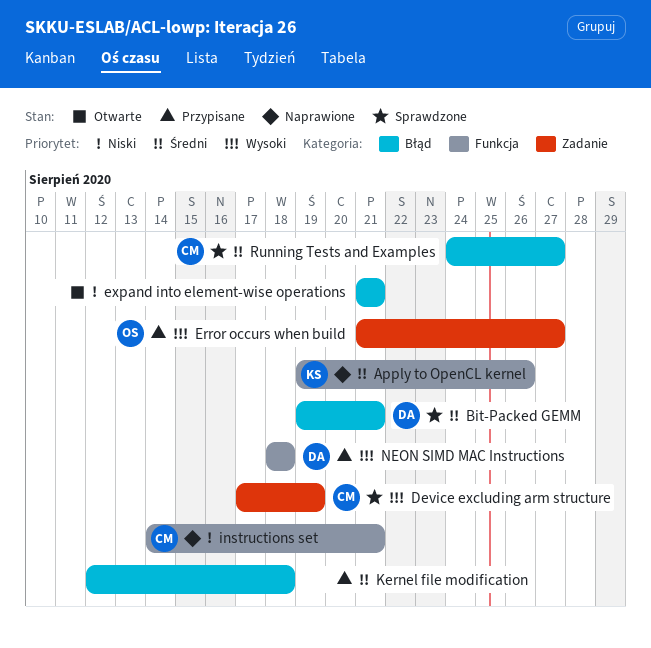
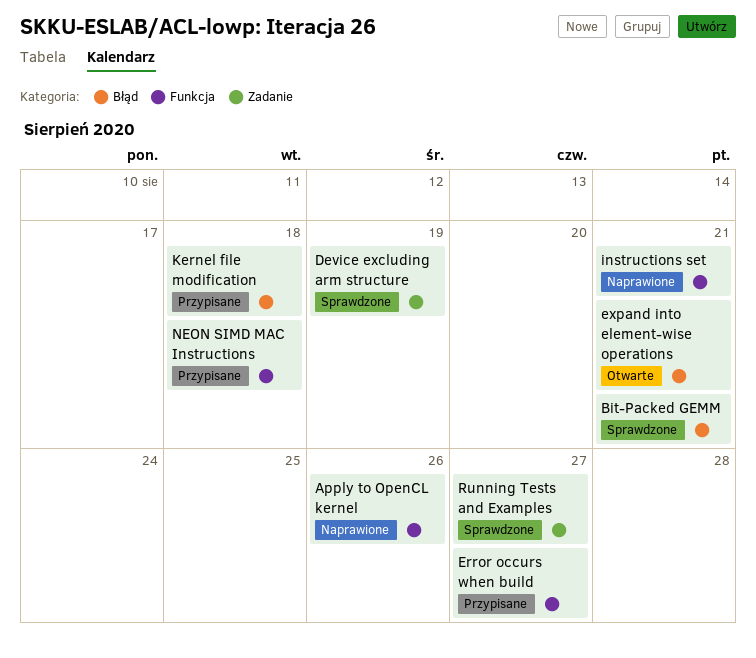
Error occurs when build, label: Zadanie -> Funkcja
Running Tests and Examples, label: Błąd -> Zadanie

